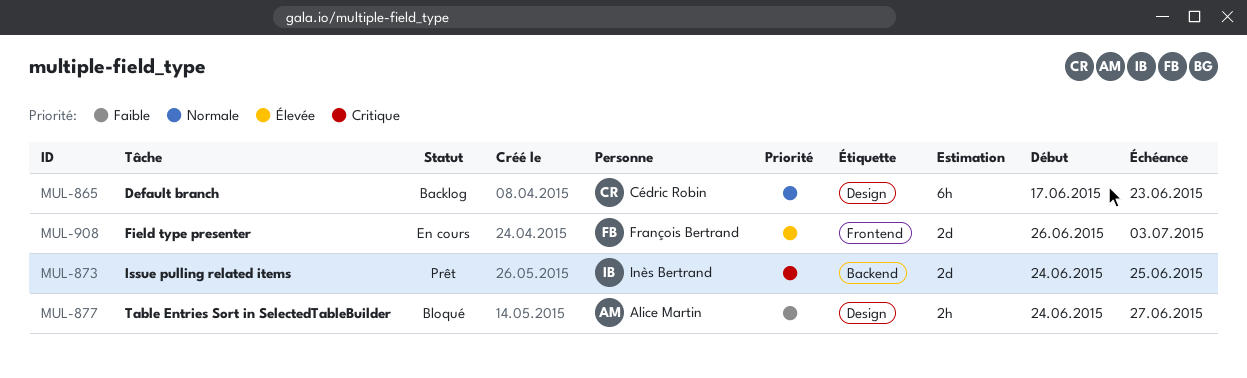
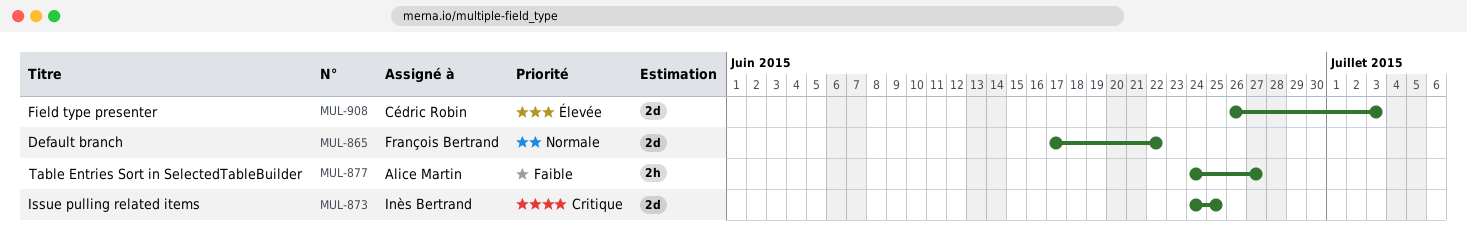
MUL-865, owner: Cédric Robin -> François Bertrand
MUL-865, estimate: 6h -> 2d
MUL-865, due: Jun 23 -> Jun 22
MUL-908, owner: François Bertrand -> Cédric Robin

